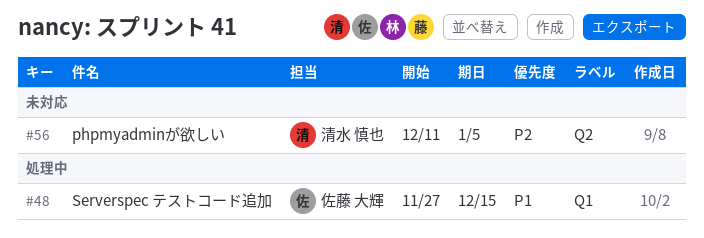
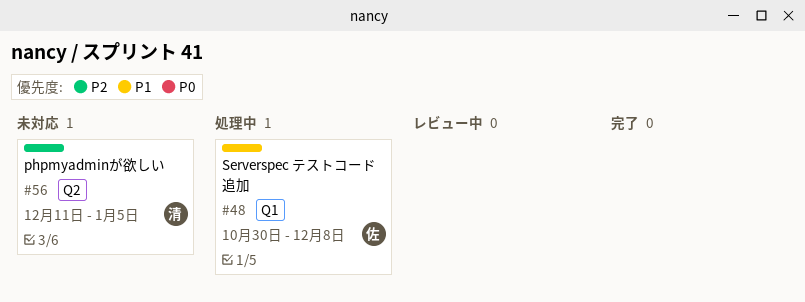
#48, start: Nov 27 -> Oct 30
#48, due: Dec 15 -> Dec 8

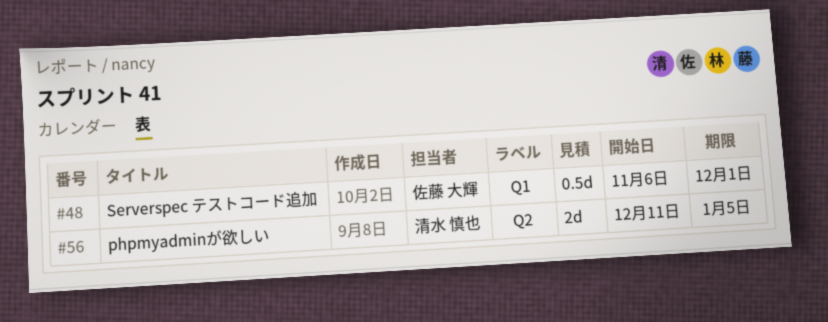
#48, start: Oct 30 -> Nov 6
#48, due: Dec 8 -> Dec 1

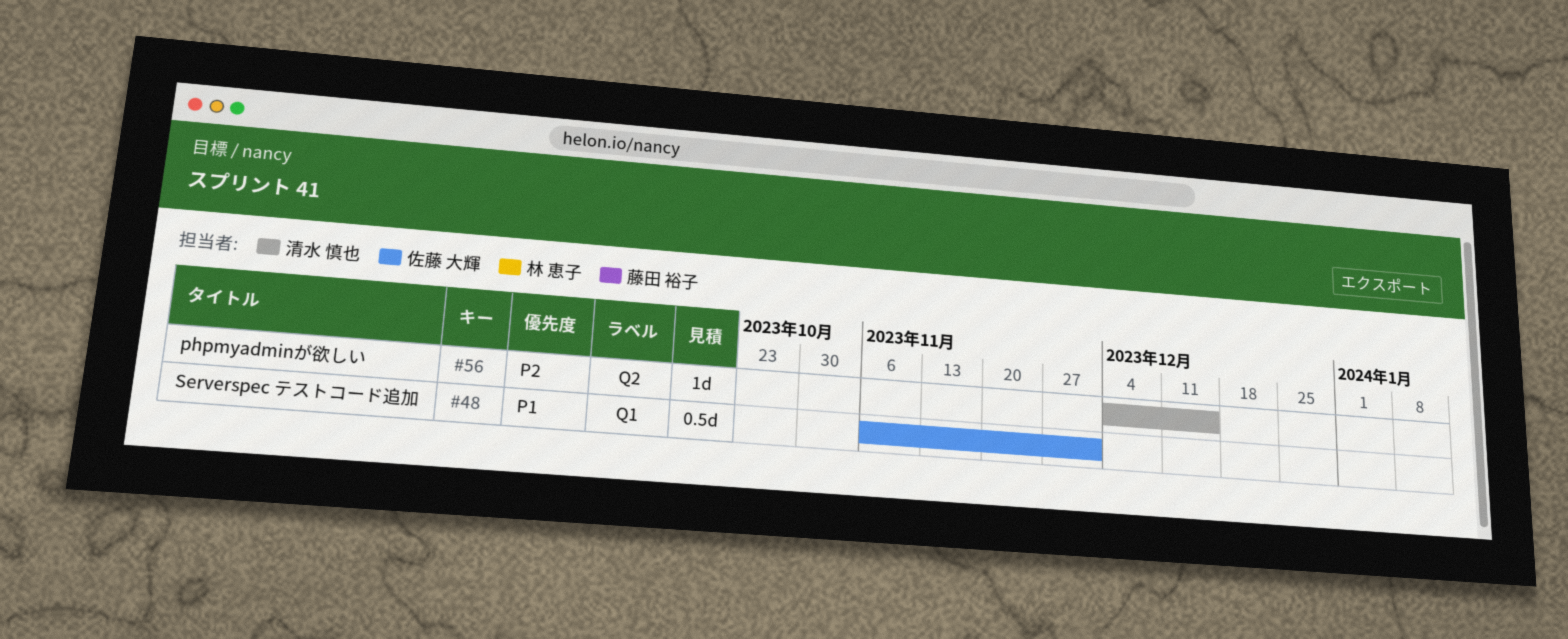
#56, estimate: 2d -> 1d
#56, start: Dec 11 -> Dec 4
#56, due: Jan 5 -> Dec 15

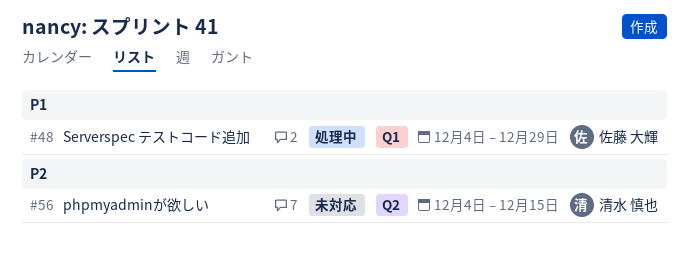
#48, start: Nov 6 -> Dec 4
#48, due: Dec 1 -> Dec 29

